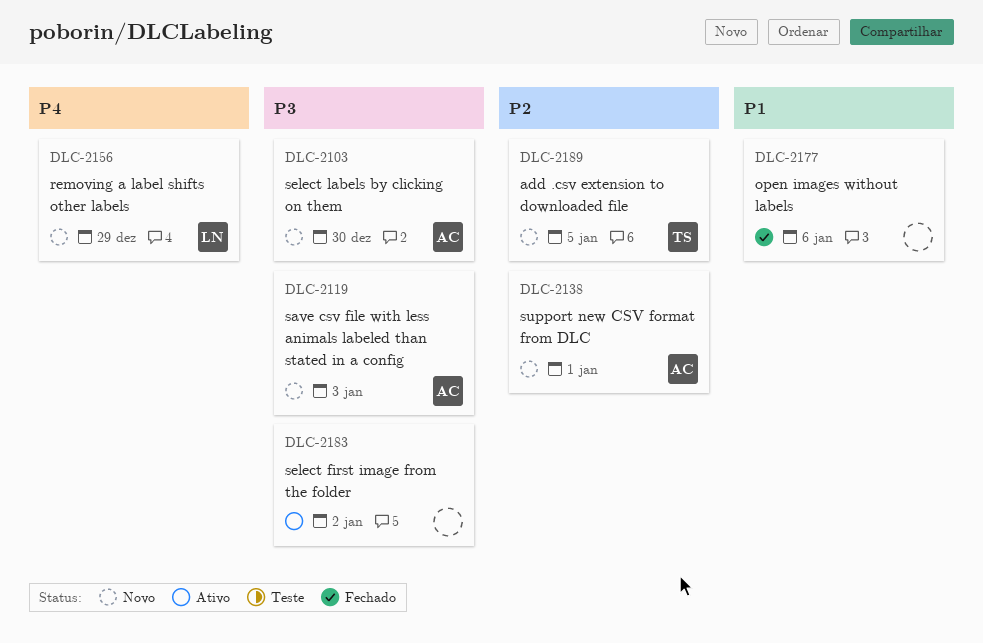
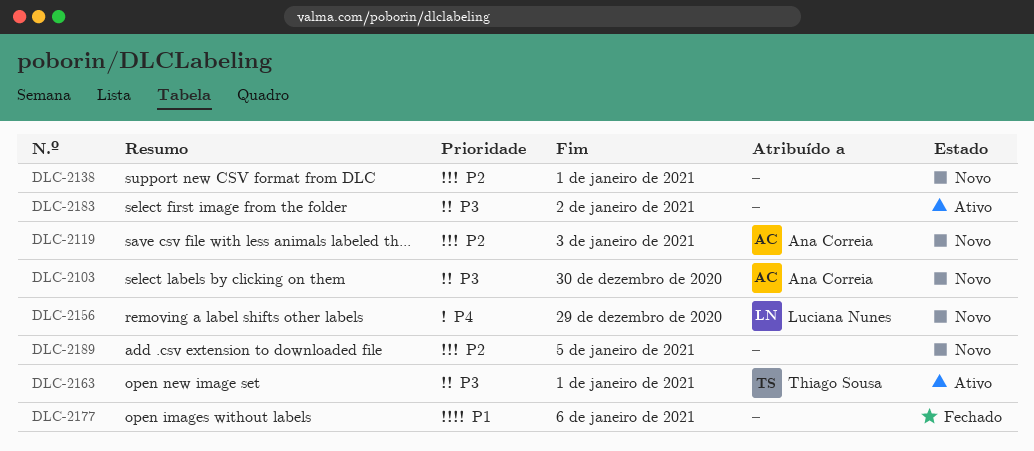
DLC-2119, priority: P3 -> P2
DLC-2138, owner: Ana Correia -> none
DLC-2163: none -> present
DLC-2189, owner: Thiago Sousa -> none

